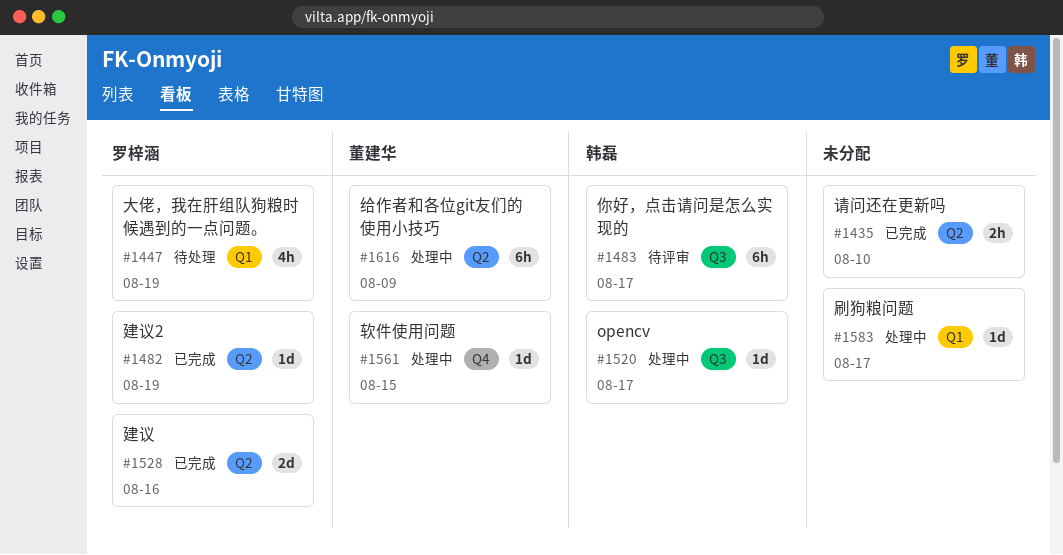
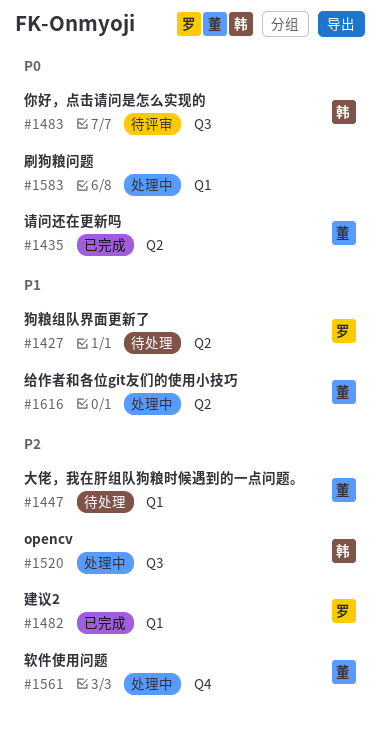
#1427: none -> present
#1435, owner: none -> 董建华
#1447, owner: 罗梓涵 -> 董建华
#1482, label: Q2 -> Q1
#1528: present -> none

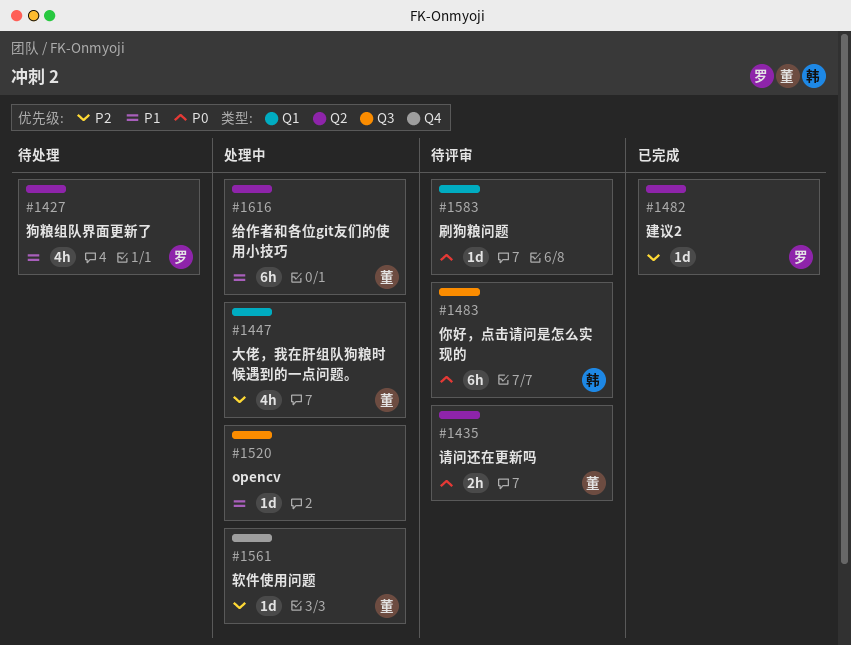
#1435, status: 已完成 -> 待评审
#1447, status: 待处理 -> 处理中
#1482, label: Q1 -> Q2
#1520, owner: 韩 -> none
#1520, priority: P2 -> P1
#1583, status: 处理中 -> 待评审

